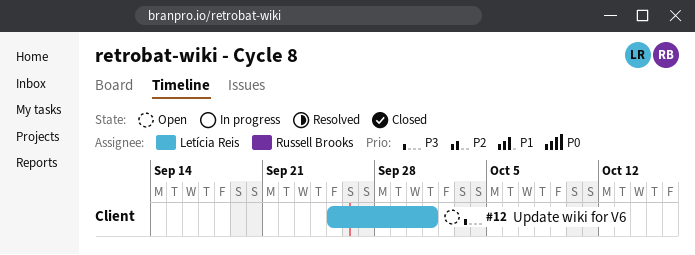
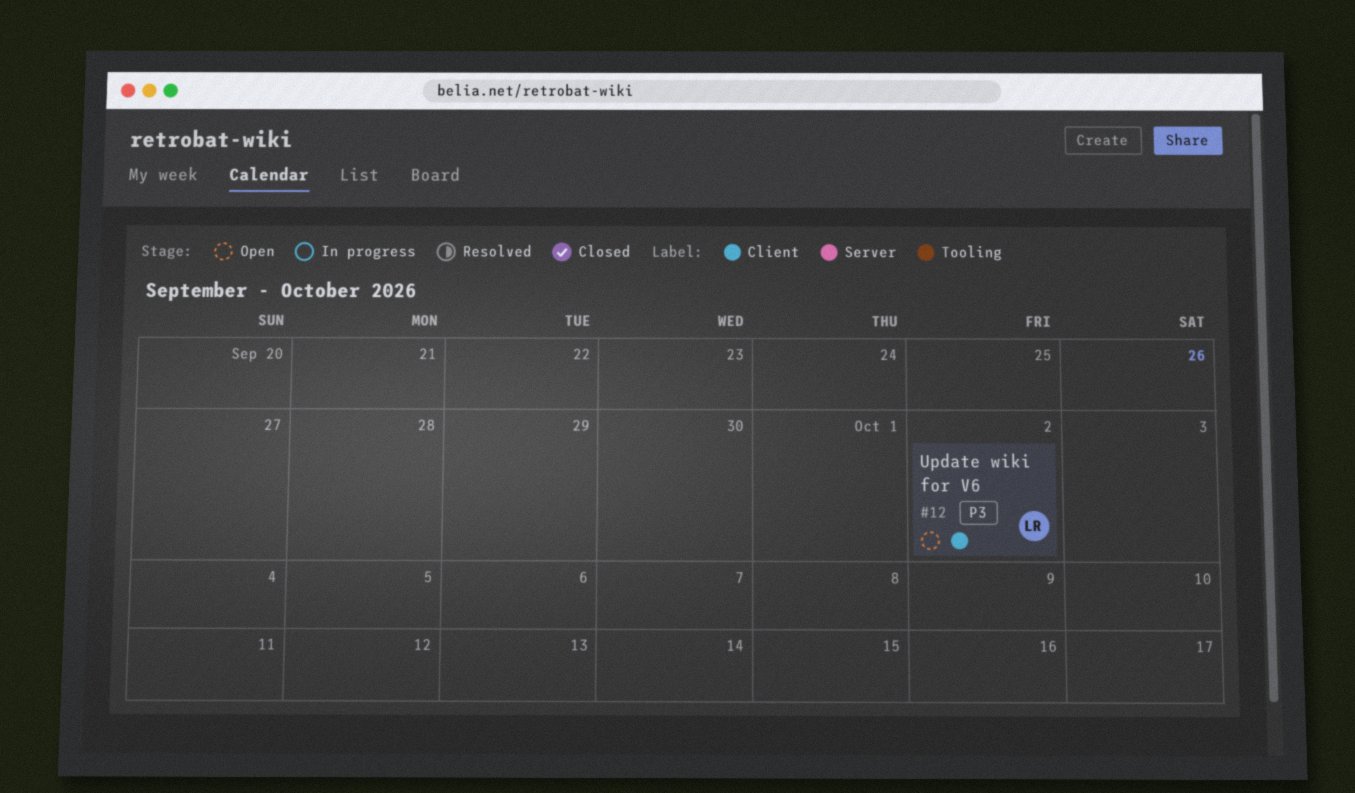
#12, due: Oct 1 -> Oct 2

